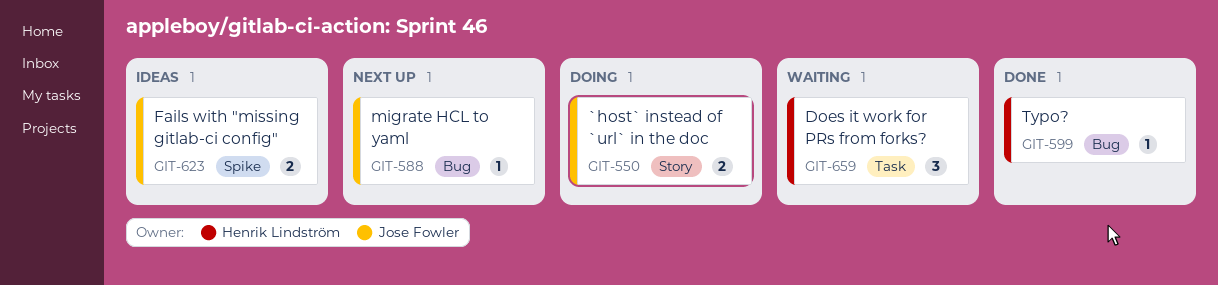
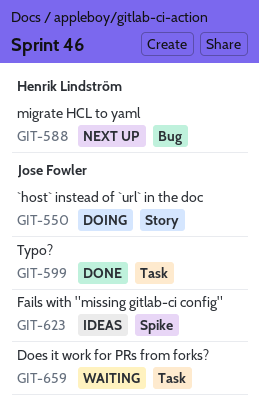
GIT-588, owner: Jose Fowler -> Henrik Lindström
GIT-599, owner: Henrik Lindström -> Jose Fowler
GIT-599, label: Bug -> Task
GIT-659, owner: Henrik Lindström -> Jose Fowler

